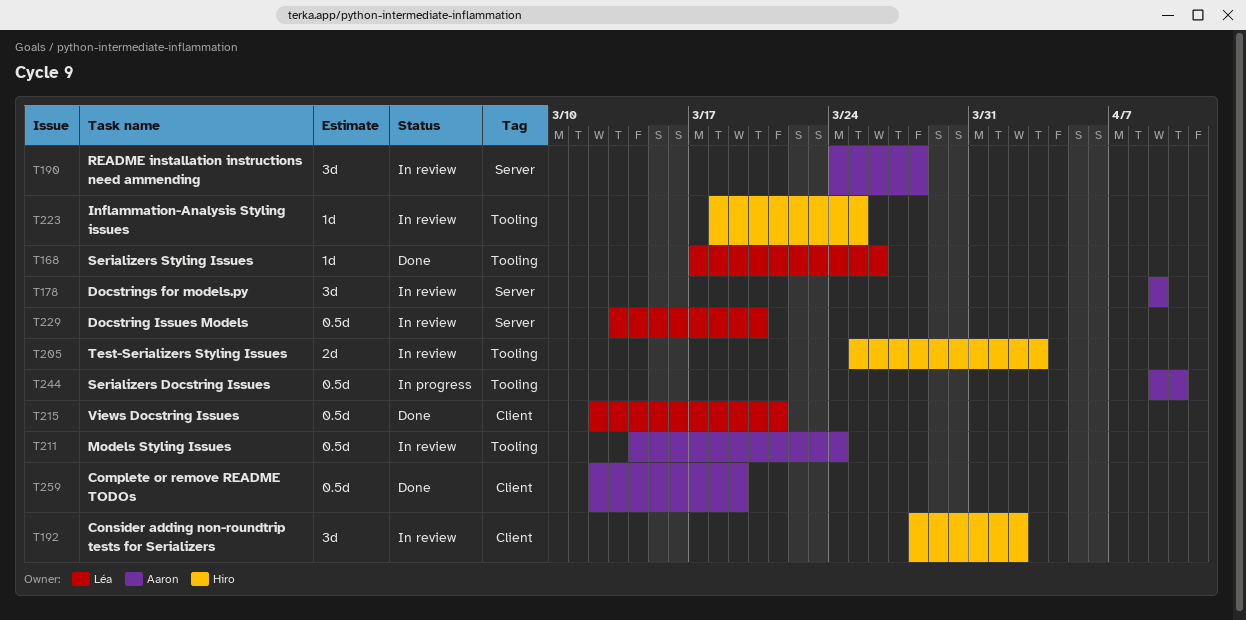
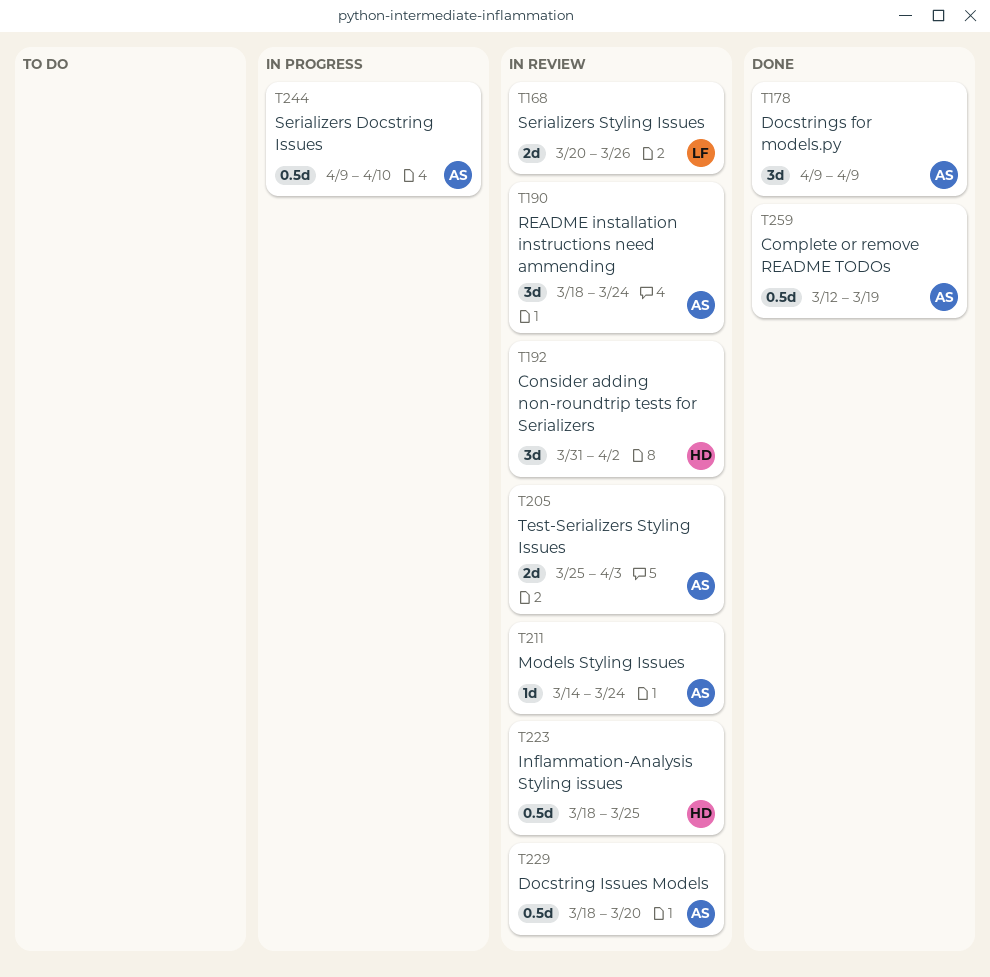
T168, status: Done -> In review
T168, estimate: 1d -> 2d
T168, start: Mar 17 -> Mar 20
T178, status: In review -> Done
T190, start: Mar 24 -> Mar 18
T190, due: Mar 28 -> Mar 24
T192, start: Mar 28 -> Mar 31
T205, owner: Hiro -> Aaron
T211, estimate: 0.5d -> 1d
T215: present -> none
T223, estimate: 1d -> 0.5d
T229, owner: Léa -> Aaron
T229, start: Mar 13 -> Mar 18

